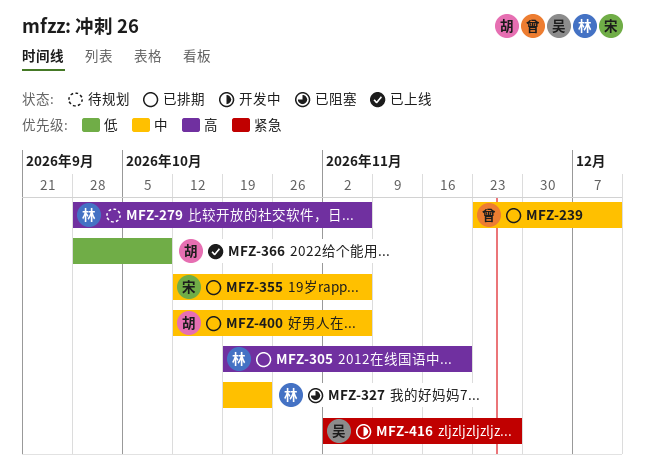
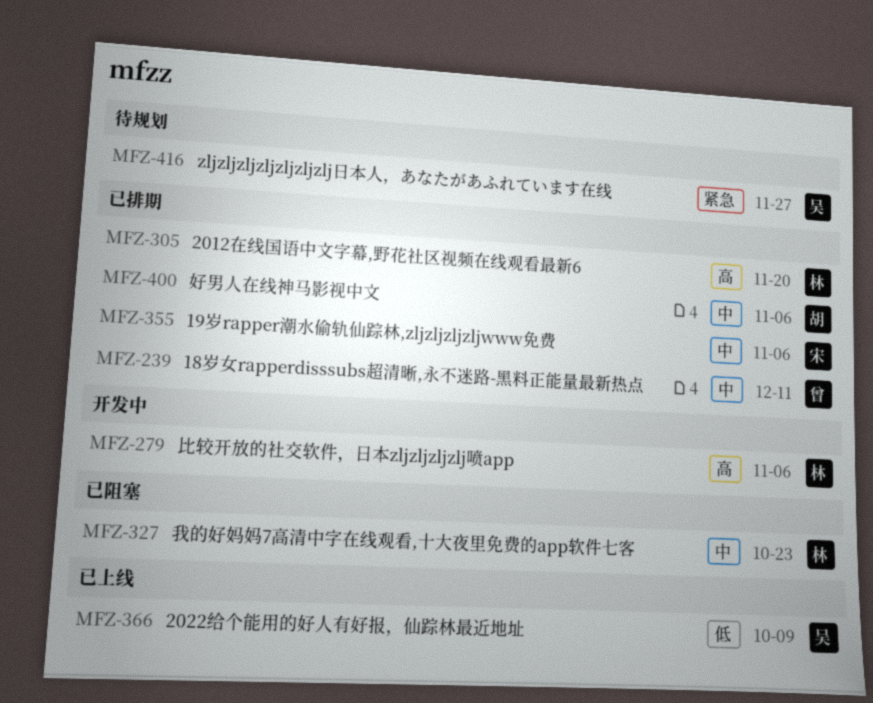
MFZ-279, status: 待规划 -> 开发中
MFZ-366, owner: 胡 -> 吴
MFZ-416, status: 开发中 -> 待规划

